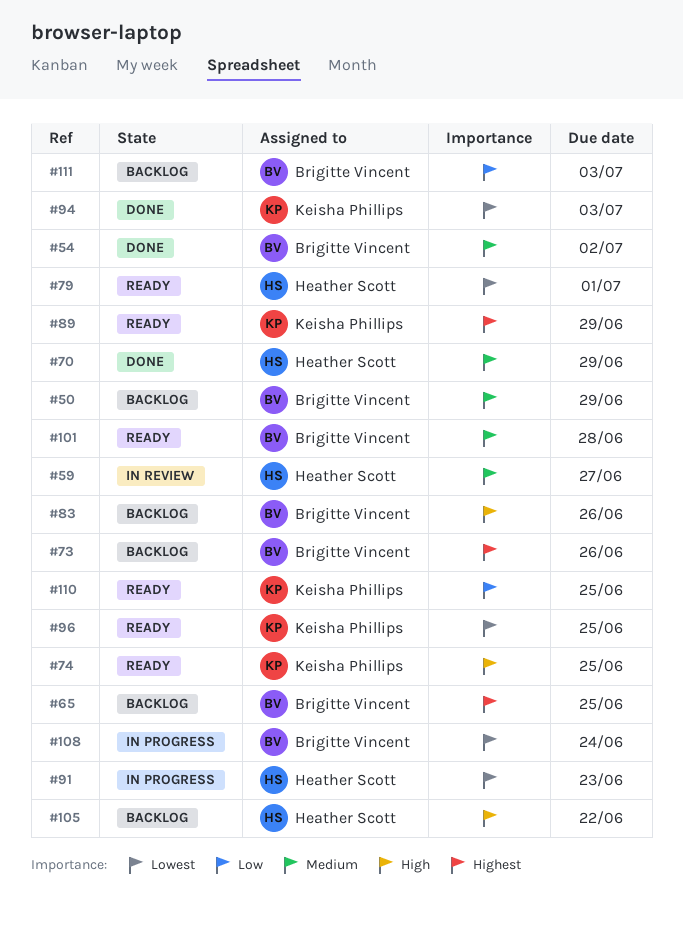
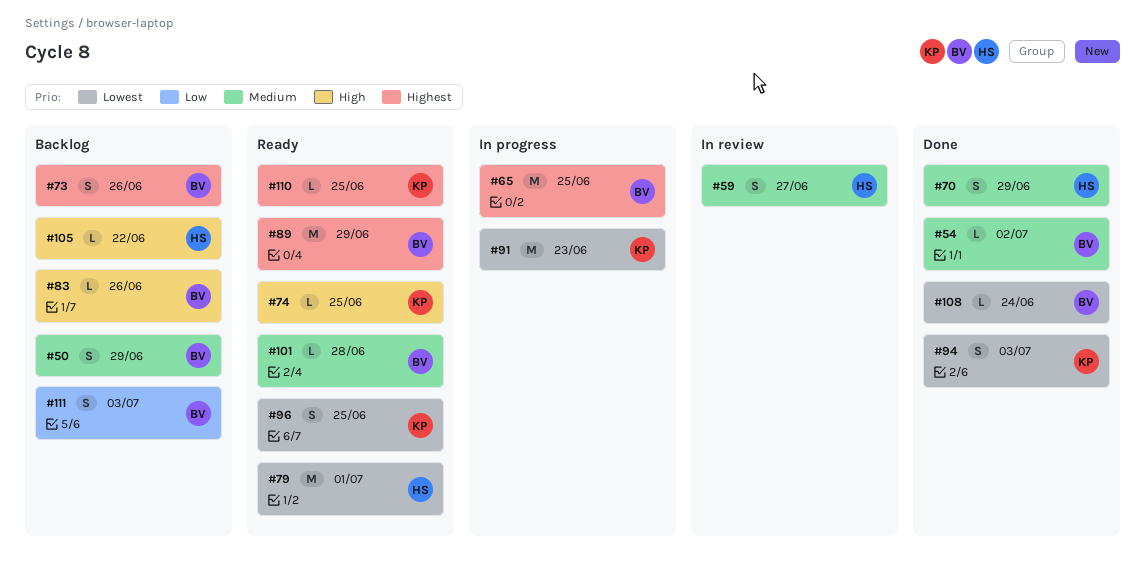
#65, status: Backlog -> In progress
#89, owner: Keisha Phillips -> Brigitte Vincent
#91, owner: Heather Scott -> Keisha Phillips
#108, status: In progress -> Done
#110, priority: Low -> Highest

